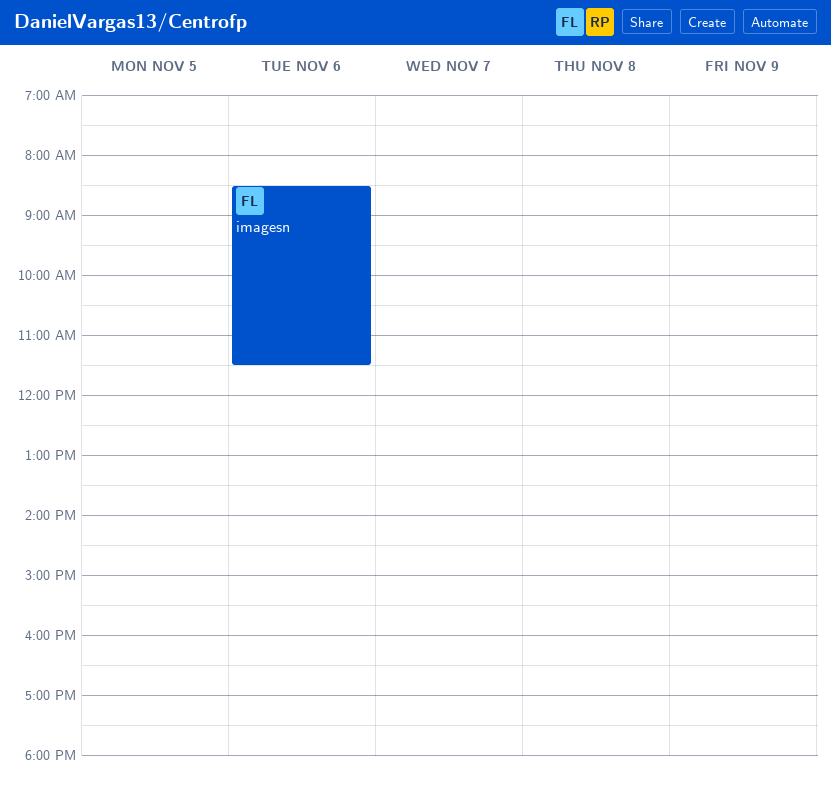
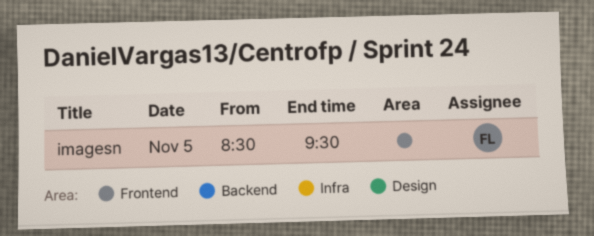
imagesn, day: Nov 6 -> Nov 5
imagesn, ends: 11:30 -> 09:30

